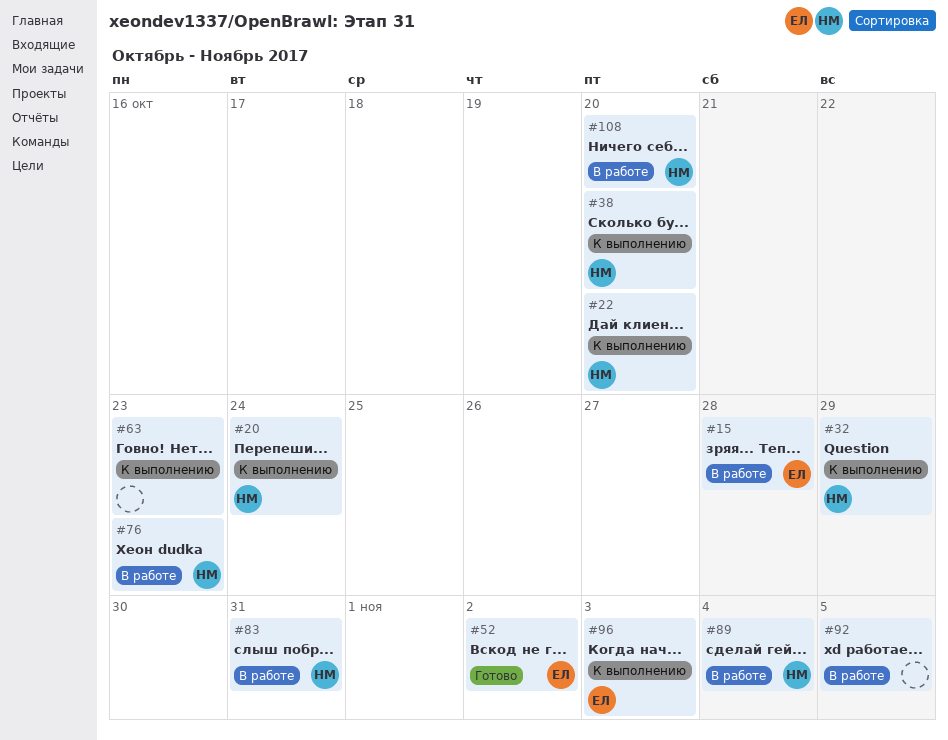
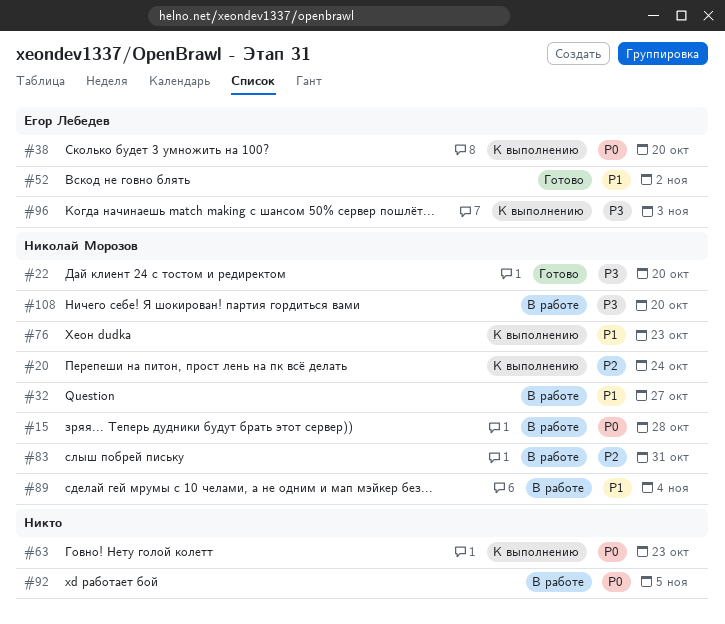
#15, owner: Егор Лебедев -> Николай Морозов
#22, status: К выполнению -> Готово
#32, status: К выполнению -> В работе
#32, due: Oct 29 -> Oct 27
#38, owner: Николай Морозов -> Егор Лебедев
#76, status: В работе -> К выполнению

